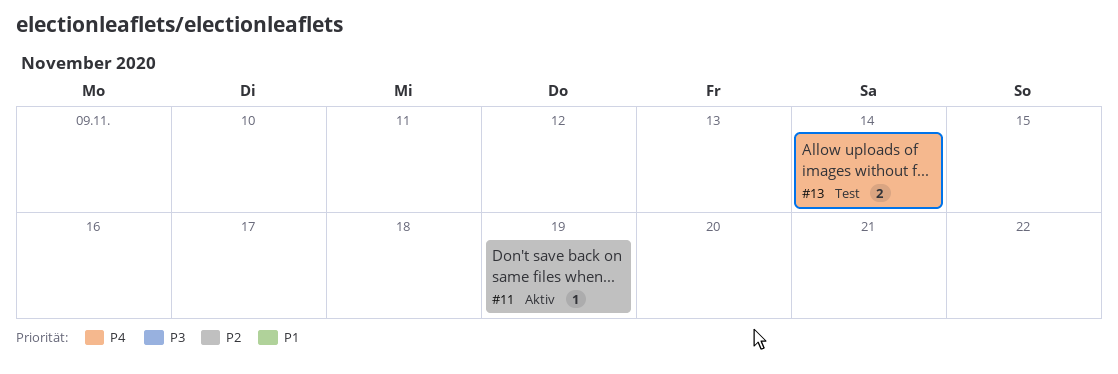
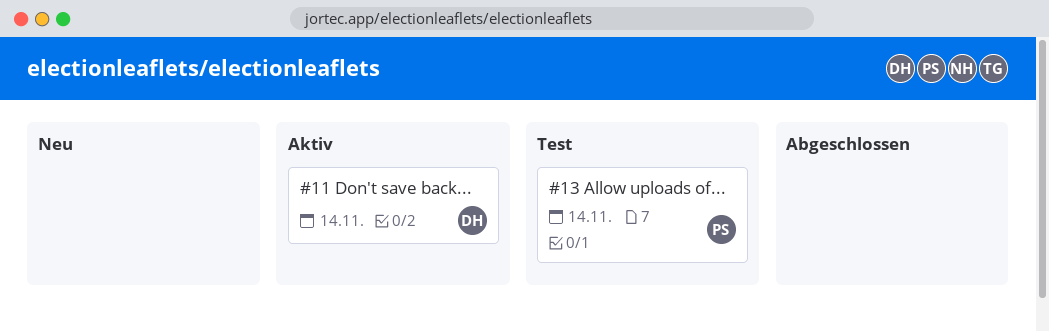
#11, due: Nov 19 -> Nov 14

